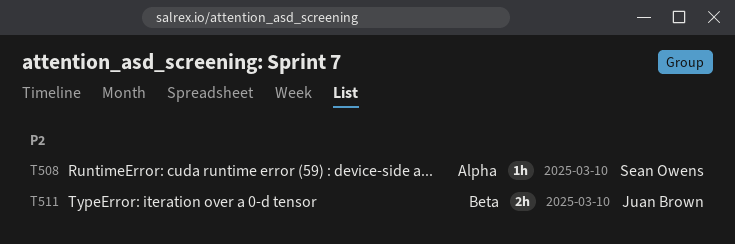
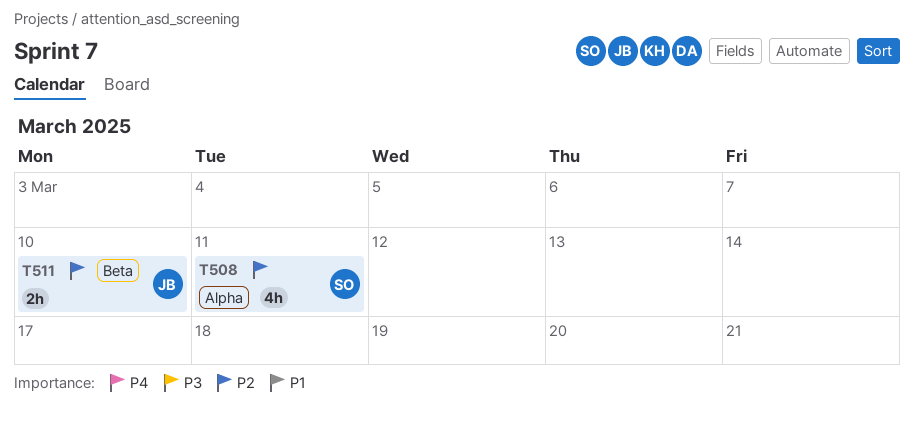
T508, estimate: 1h -> 4h
T508, due: Mar 10 -> Mar 11

